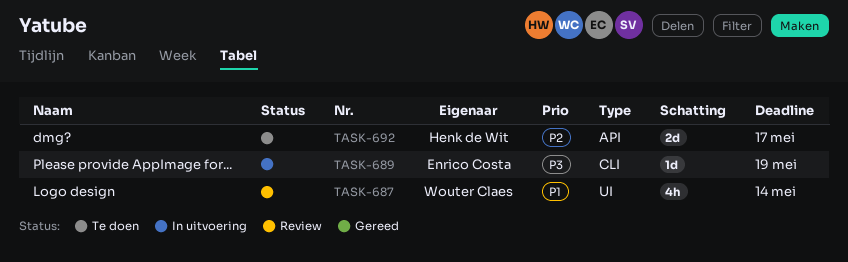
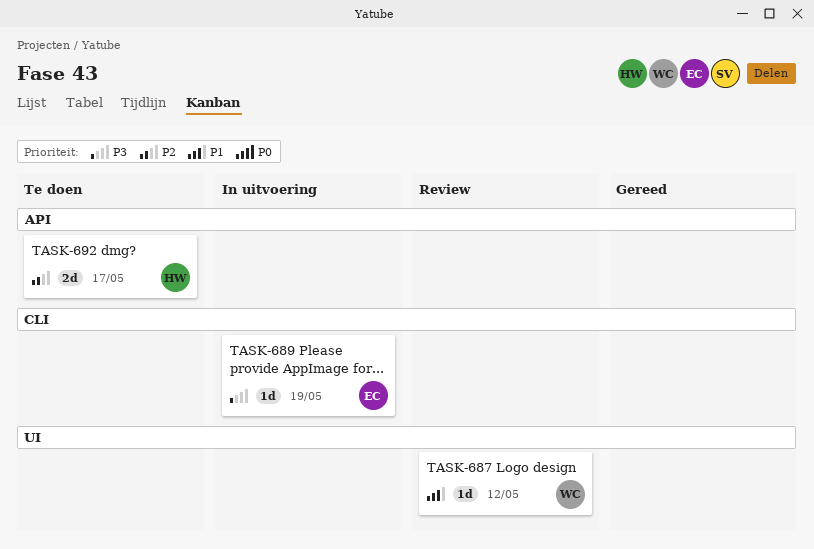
TASK-687, estimate: 4h -> 1d
TASK-687, due: May 14 -> May 12

